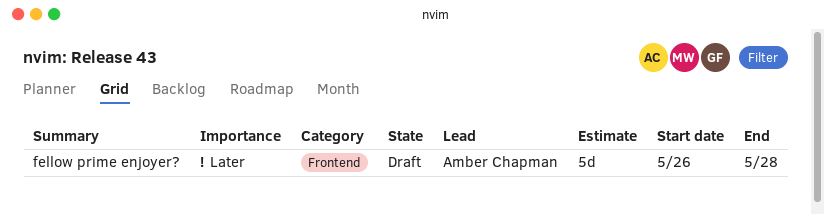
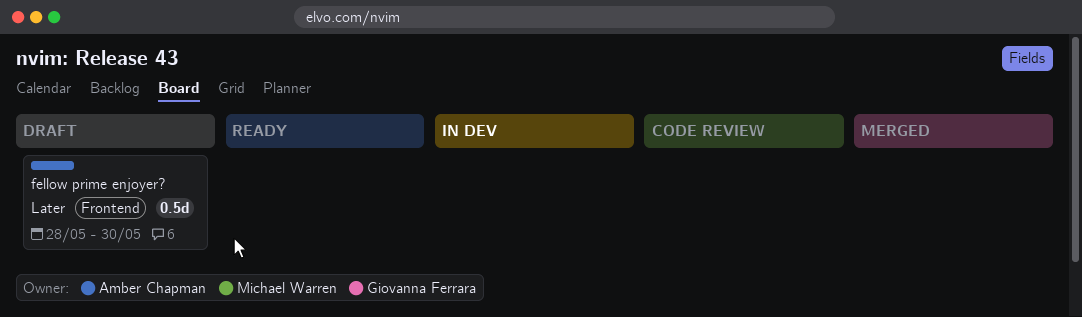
fellow prime enjoyer?, estimate: 5d -> 0.5d
fellow prime enjoyer?, start: May 26 -> May 28
fellow prime enjoyer?, due: May 28 -> May 30

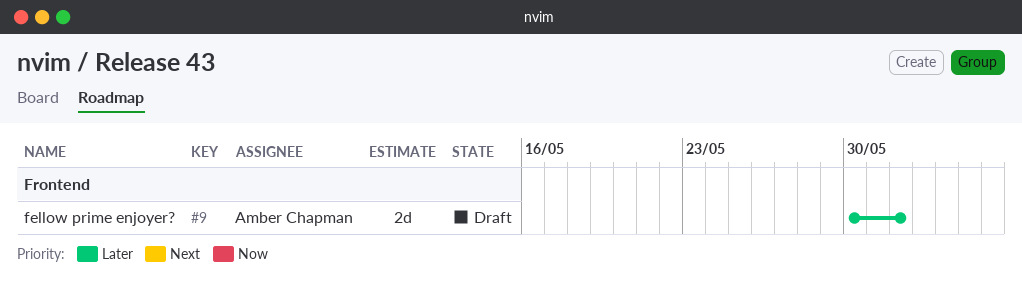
fellow prime enjoyer?, estimate: 0.5d -> 2d
fellow prime enjoyer?, start: May 28 -> May 30
fellow prime enjoyer?, due: May 30 -> Jun 1

